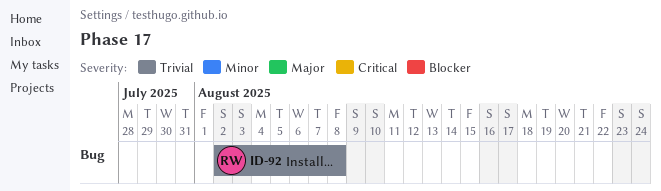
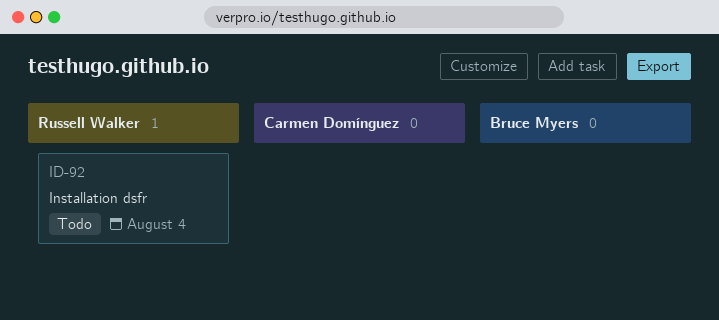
ID-92, due: Aug 8 -> Aug 4

